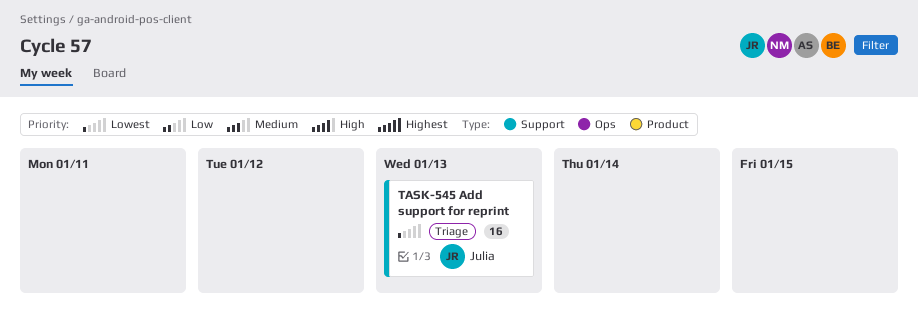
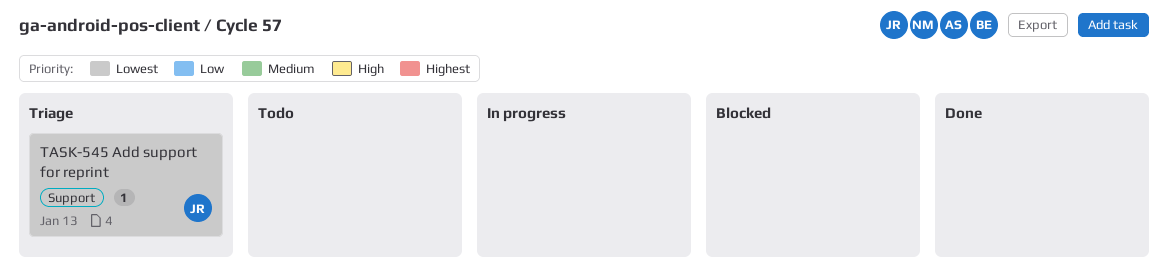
TASK-545, estimate: 16 -> 1

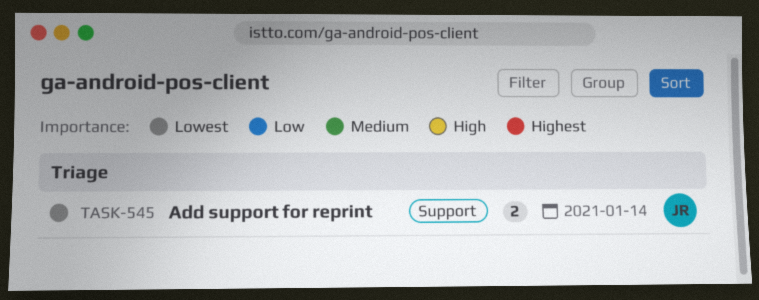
TASK-545, estimate: 1 -> 2
TASK-545, due: Jan 13 -> Jan 14

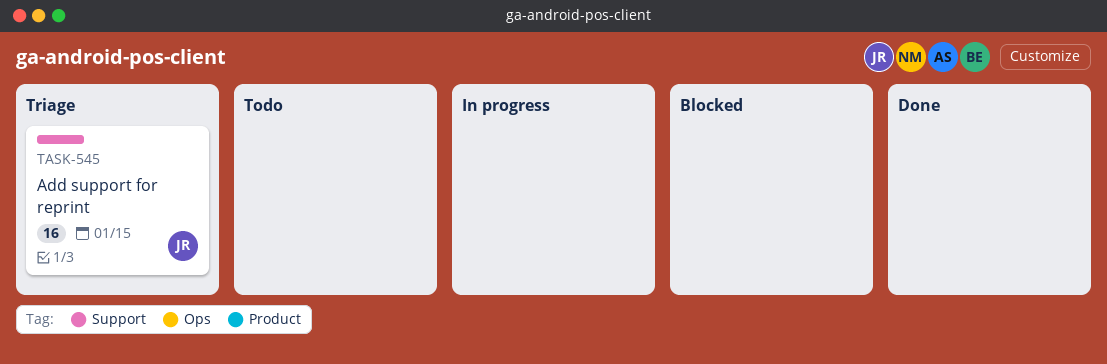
TASK-545, estimate: 2 -> 16
TASK-545, due: Jan 14 -> Jan 15

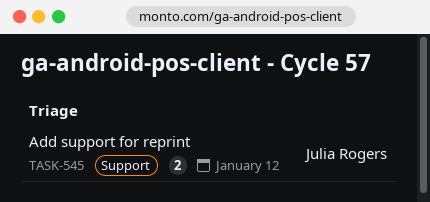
TASK-545, estimate: 16 -> 2
TASK-545, due: Jan 15 -> Jan 12

